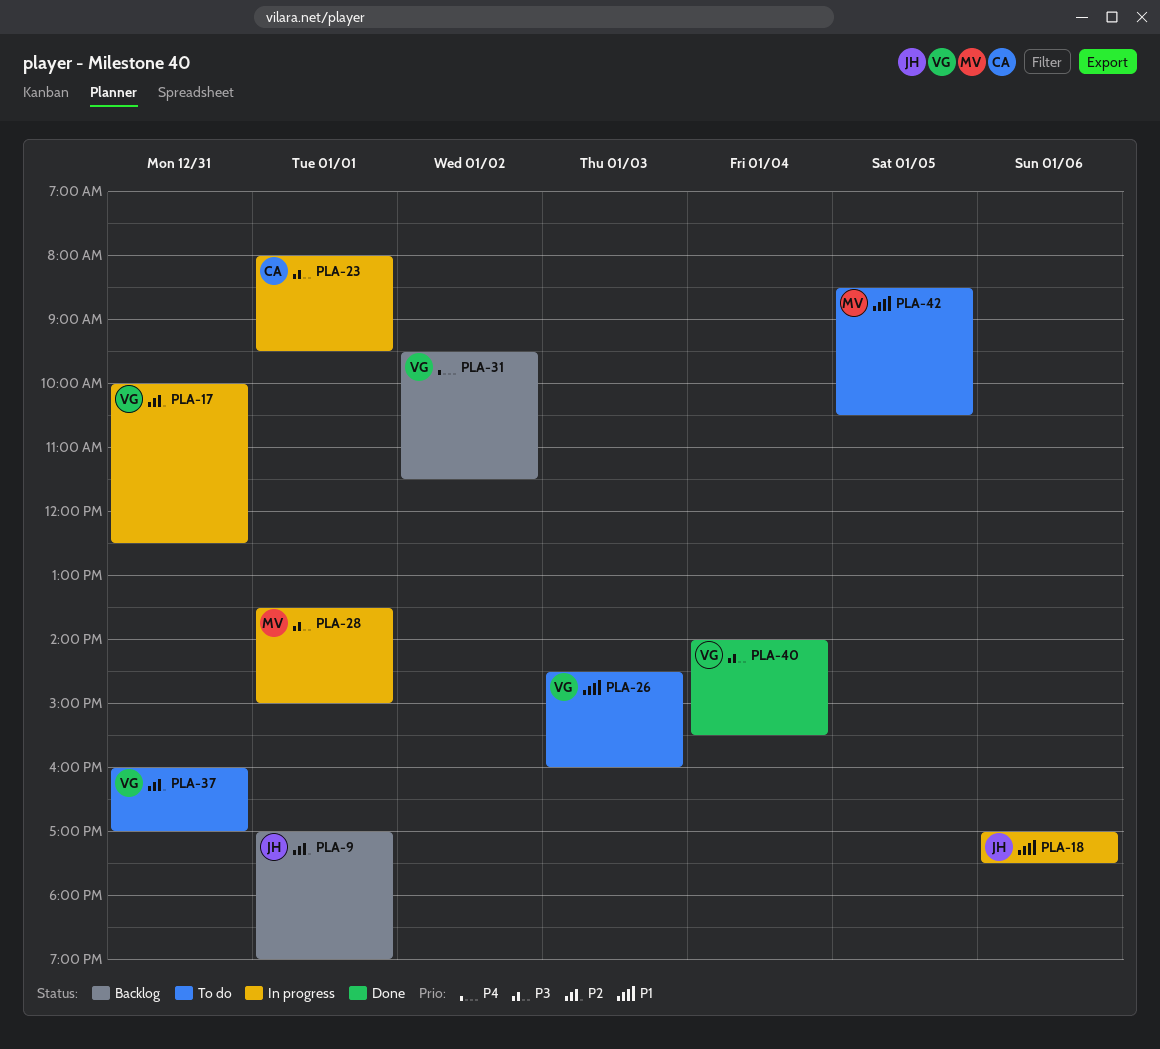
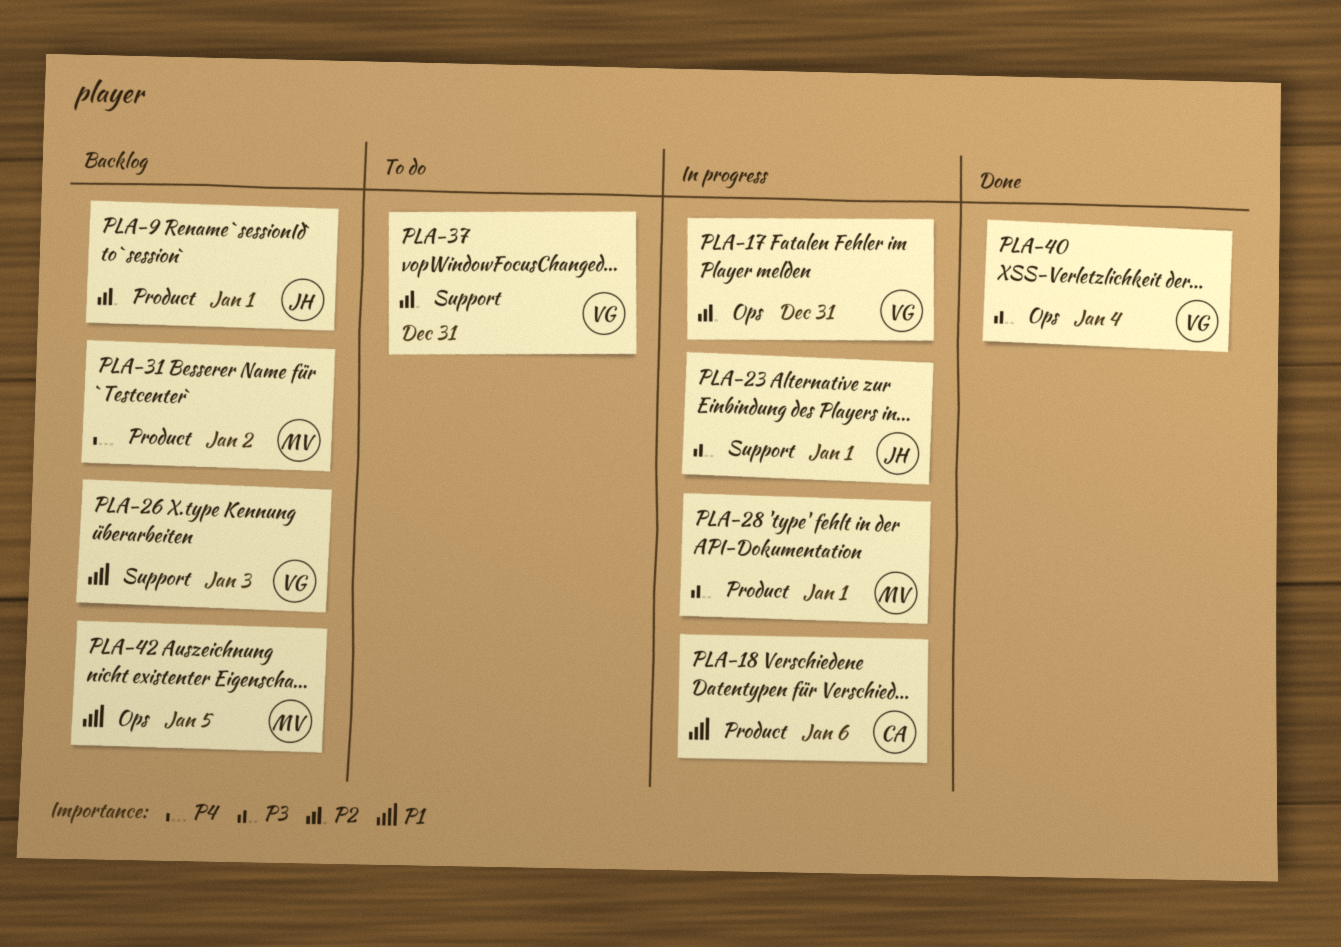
PLA-18, owner: JH -> CA
PLA-23, owner: CA -> JH
PLA-26, status: To do -> Backlog
PLA-31, owner: VG -> MV
PLA-42, status: To do -> Backlog

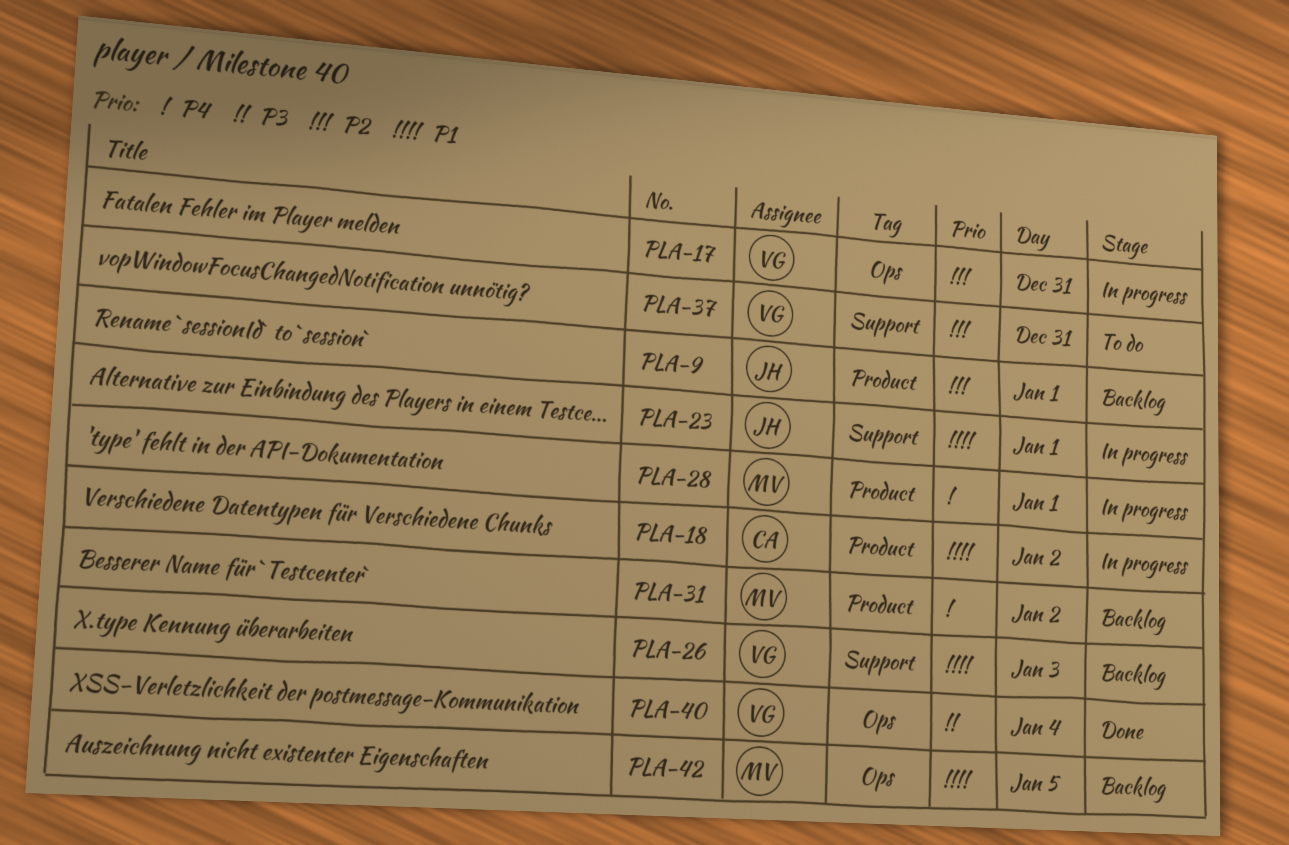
PLA-18, day: Jan 6 -> Jan 2
PLA-23, priority: P3 -> P1
PLA-28, priority: P3 -> P4

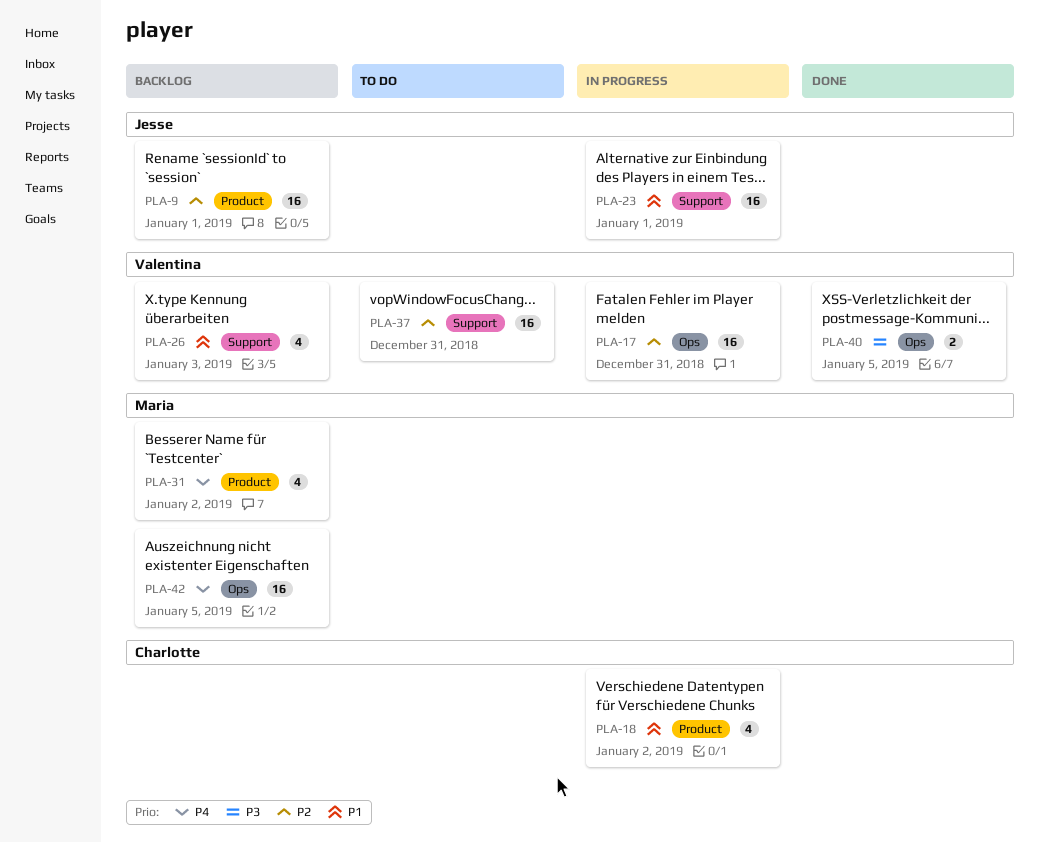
PLA-28: present -> none
PLA-40, day: Jan 4 -> Jan 5
PLA-42, priority: P1 -> P4

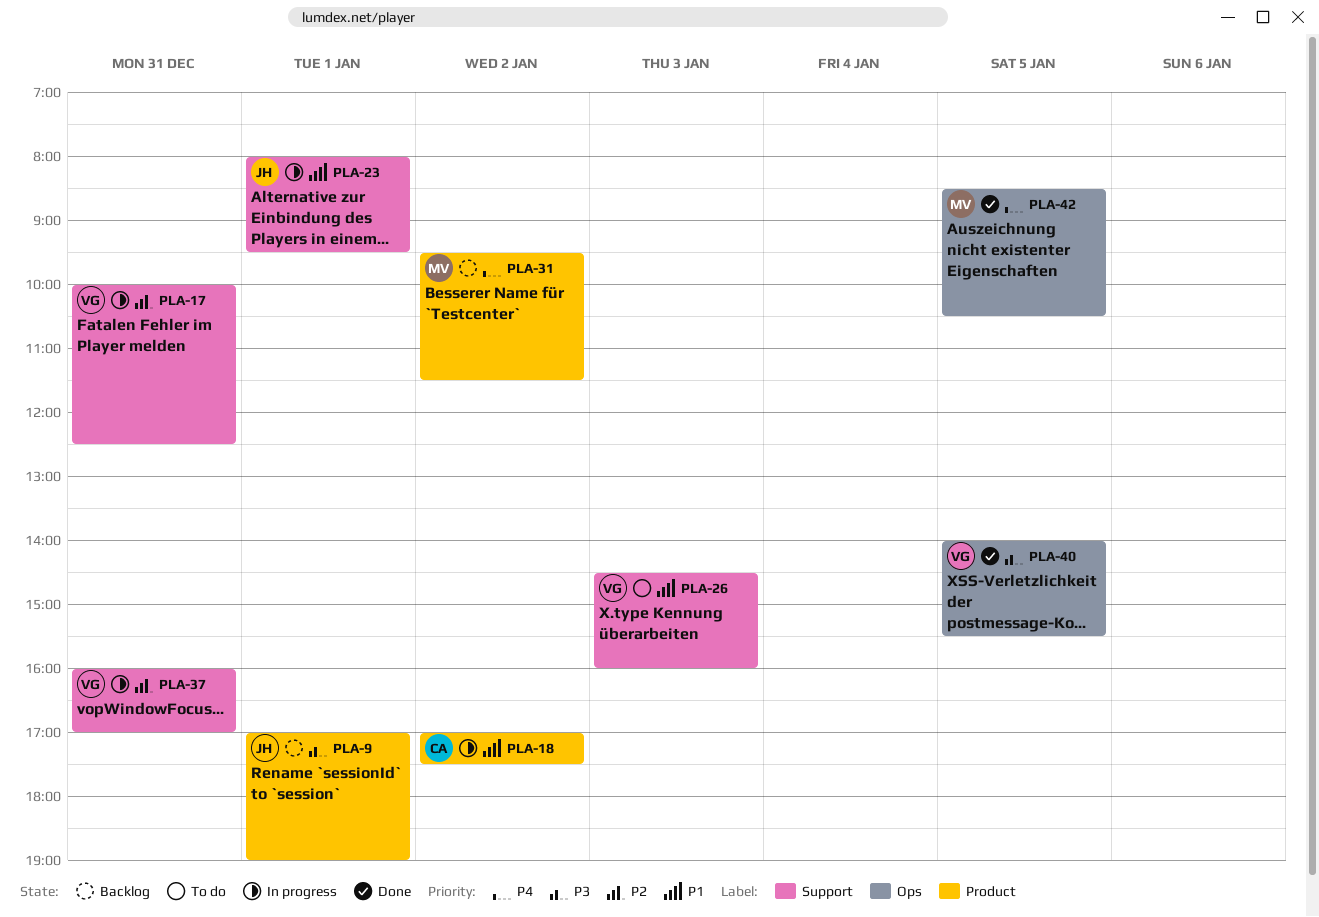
PLA-9, priority: P2 -> P3
PLA-17, label: Ops -> Support
PLA-26, status: Backlog -> To do
PLA-37, status: To do -> In progress
PLA-42, status: Backlog -> Done

